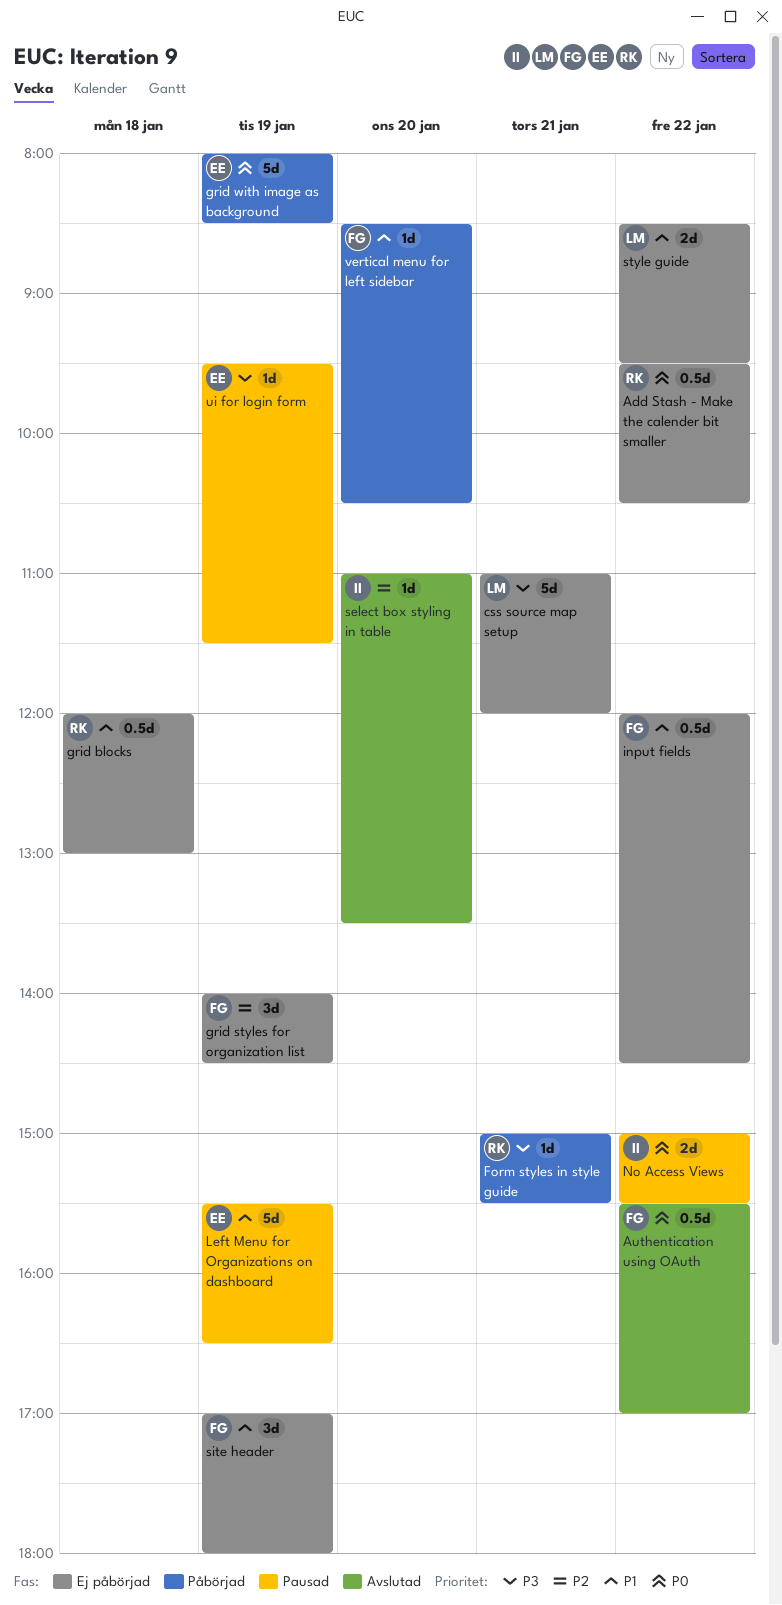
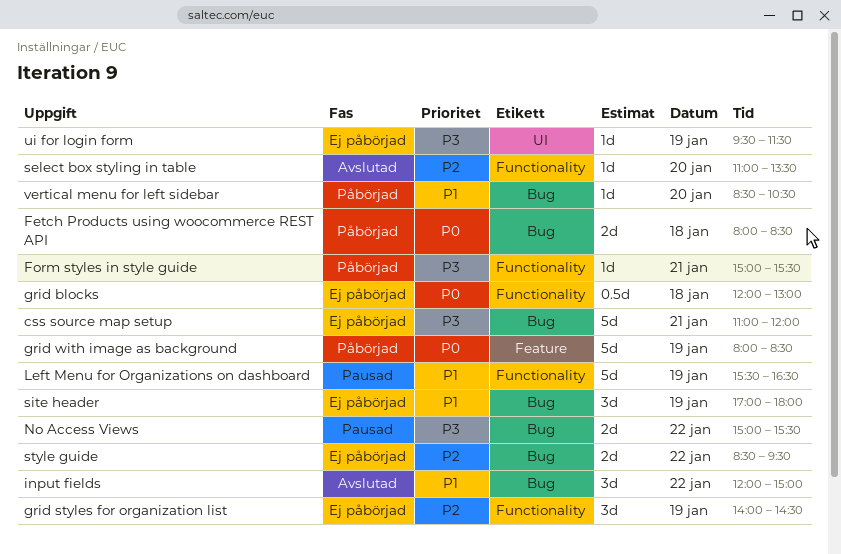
Add Stash - Make the calender bit smaller: present -> none
Authentication using OAuth: present -> none
Fetch Products using woocommerce REST API: none -> present
grid blocks, priority: P1 -> P0
input fields, status: Ej påbörjad -> Avslutad
input fields, estimate: 0.5d -> 3d
input fields, ends: 14:30 -> 15:00
No Access Views, priority: P0 -> P3
style guide, priority: P1 -> P2
ui for login form, status: Pausad -> Ej påbörjad

